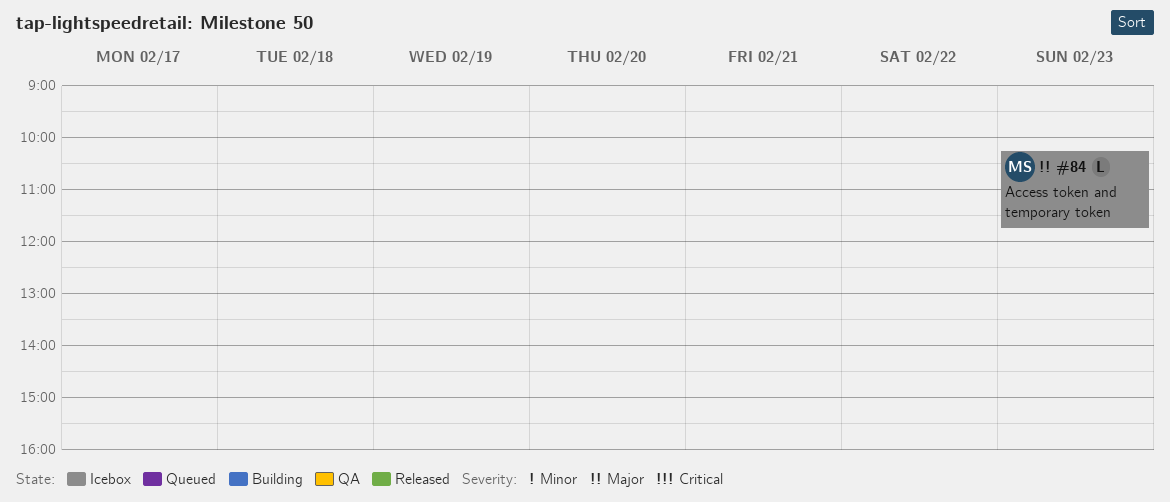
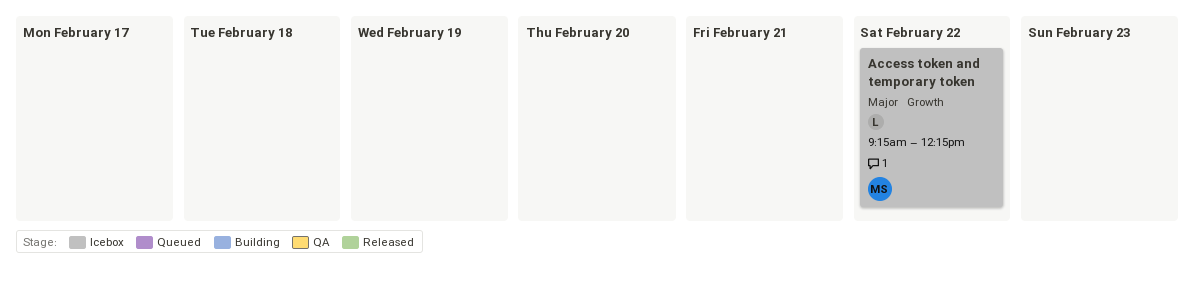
Access token and temporary token, day: Feb 23 -> Feb 22
Access token and temporary token, begins: 10:15 -> 09:15
Access token and temporary token, ends: 11:45 -> 12:15

